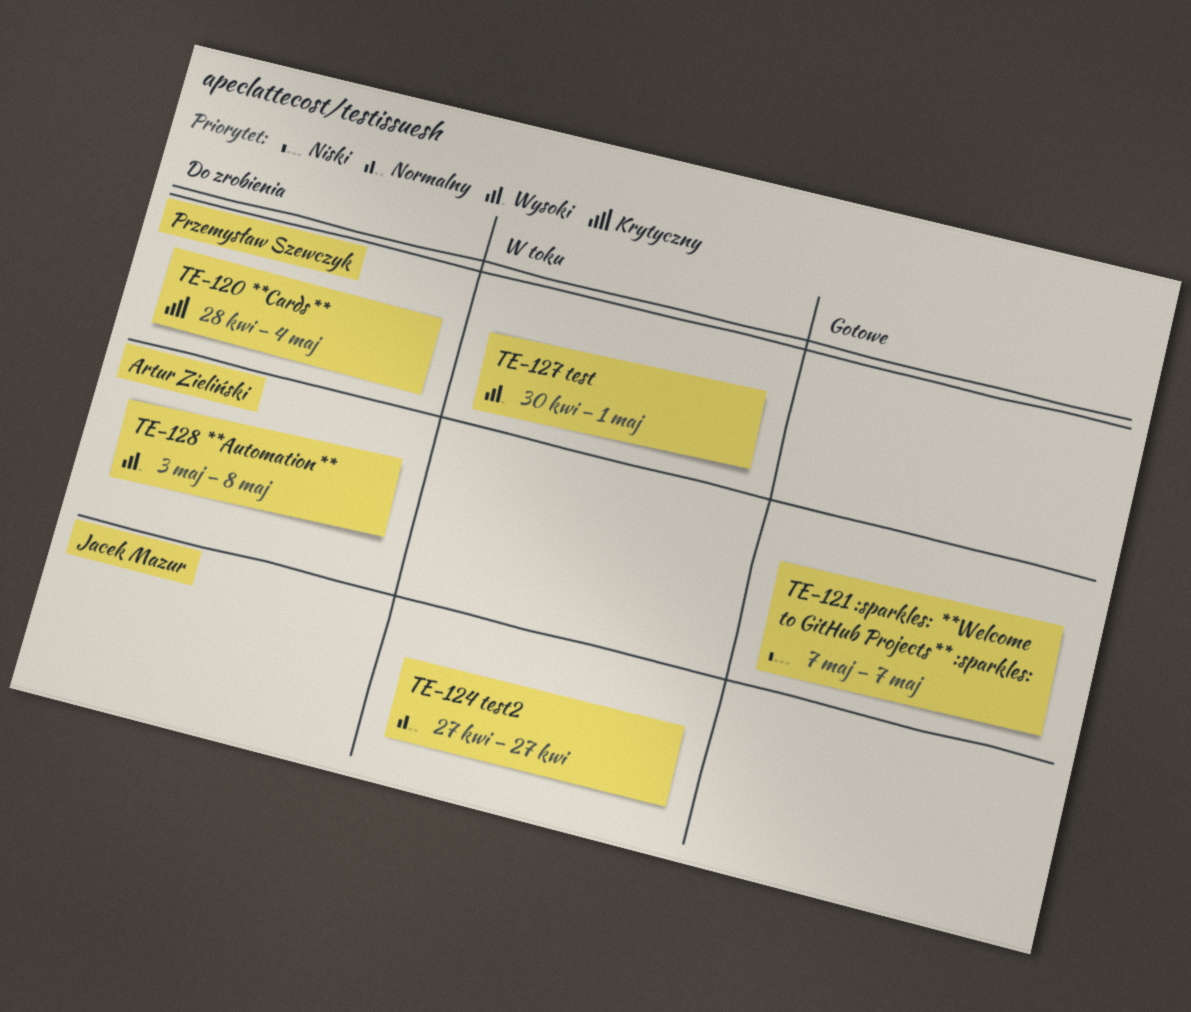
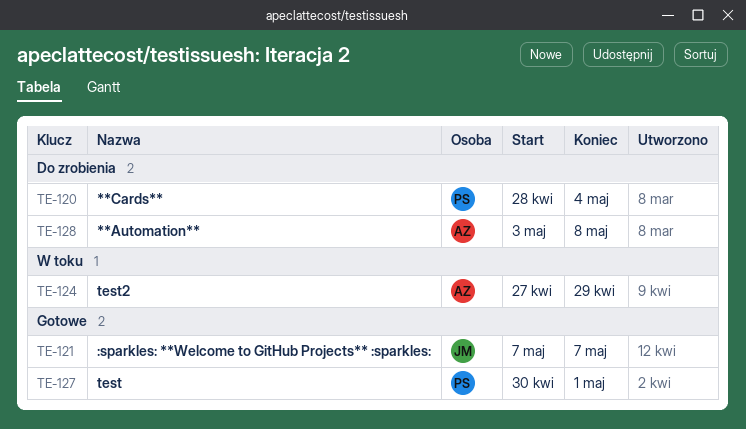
TE-121, owner: Artur Zieliński -> Jacek Mazur
TE-124, owner: Jacek Mazur -> Artur Zieliński
TE-124, due: Apr 27 -> Apr 29
TE-127, status: W toku -> Gotowe

